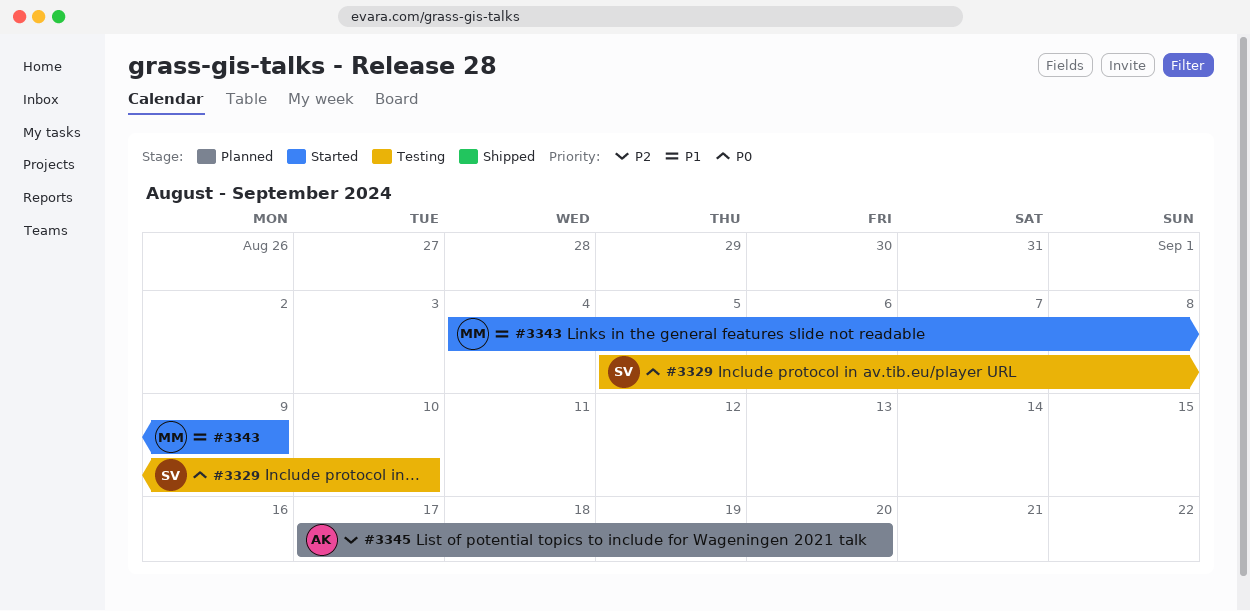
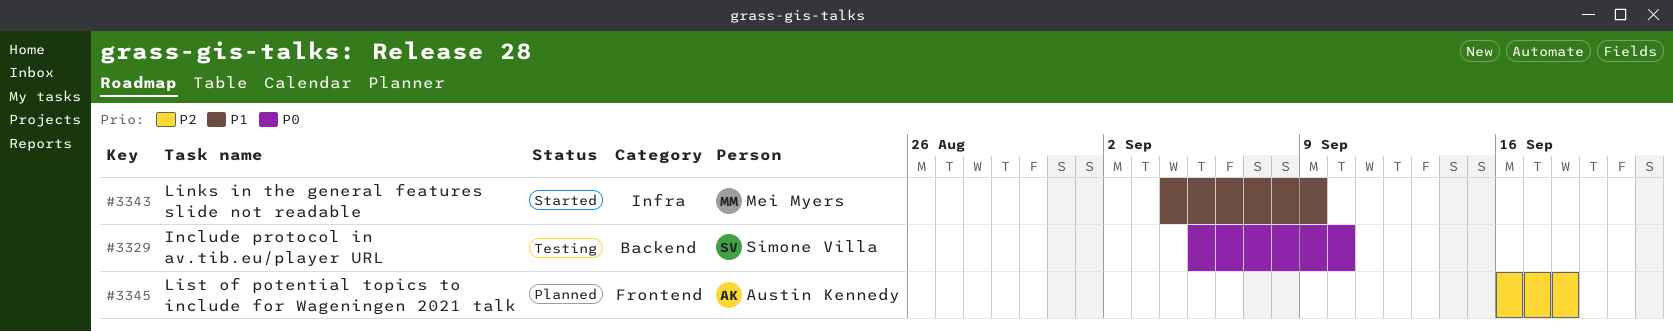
#3345, start: Sep 17 -> Sep 16
#3345, due: Sep 20 -> Sep 18

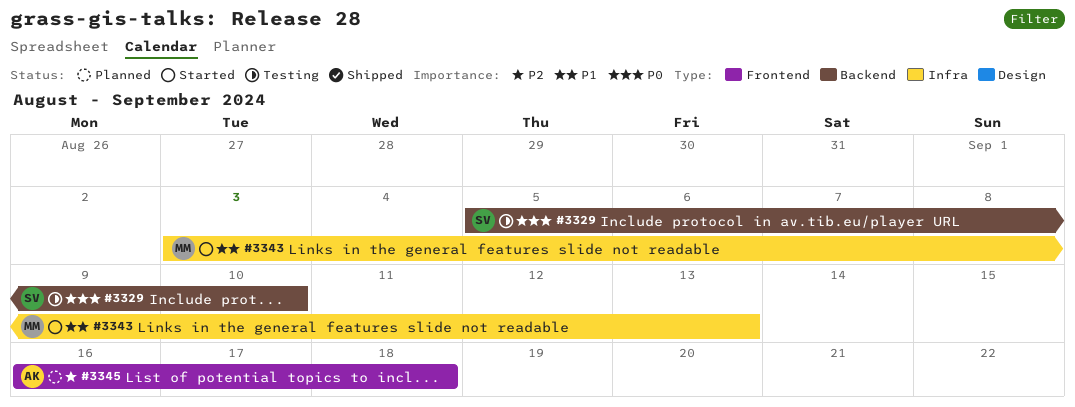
#3343, start: Sep 4 -> Sep 3
#3343, due: Sep 9 -> Sep 13

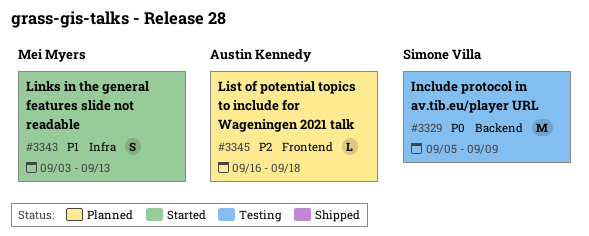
#3329, due: Sep 10 -> Sep 9

